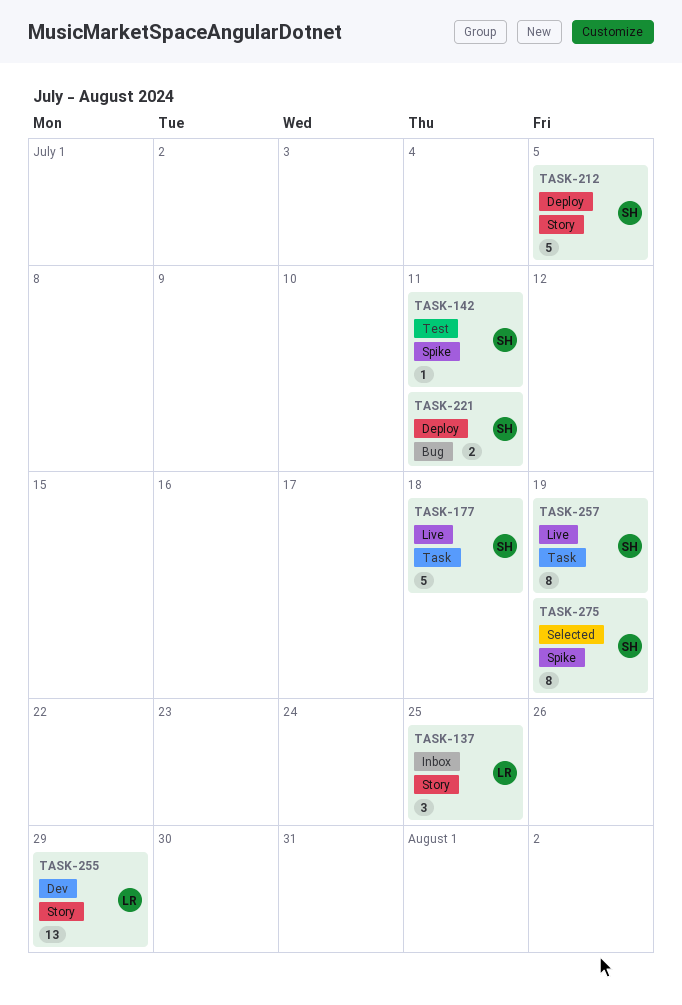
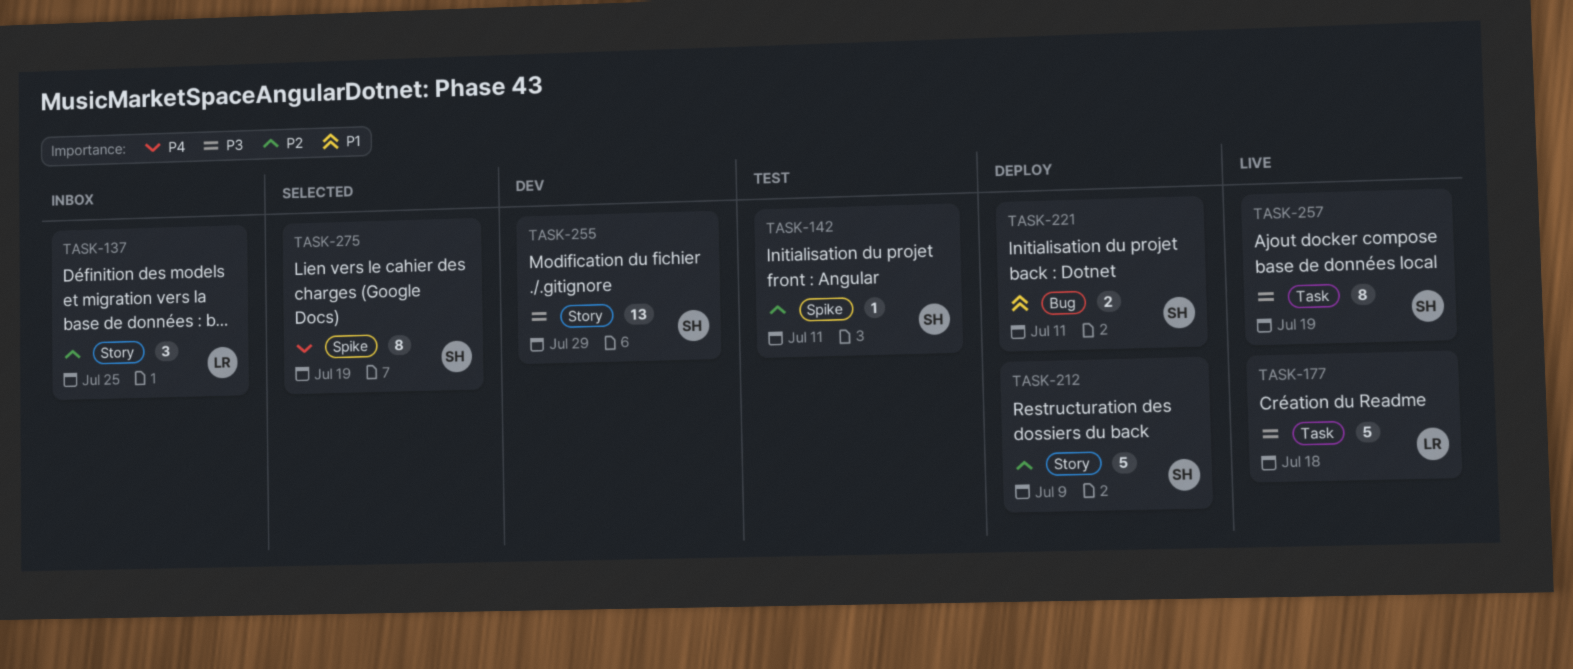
TASK-177, owner: SH -> LR
TASK-212, due: Jul 5 -> Jul 9
TASK-255, owner: LR -> SH

